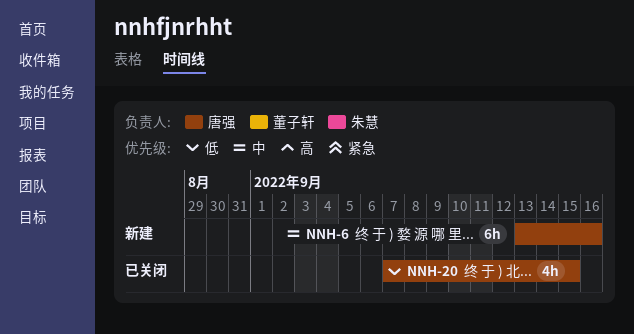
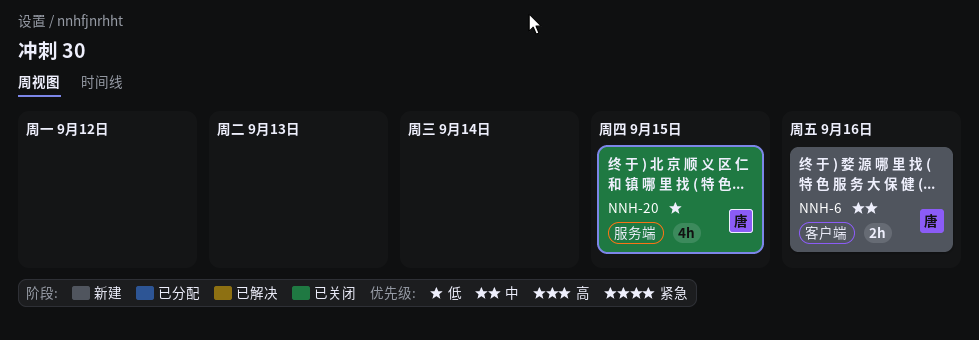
NNH-6, estimate: 6h -> 2h

